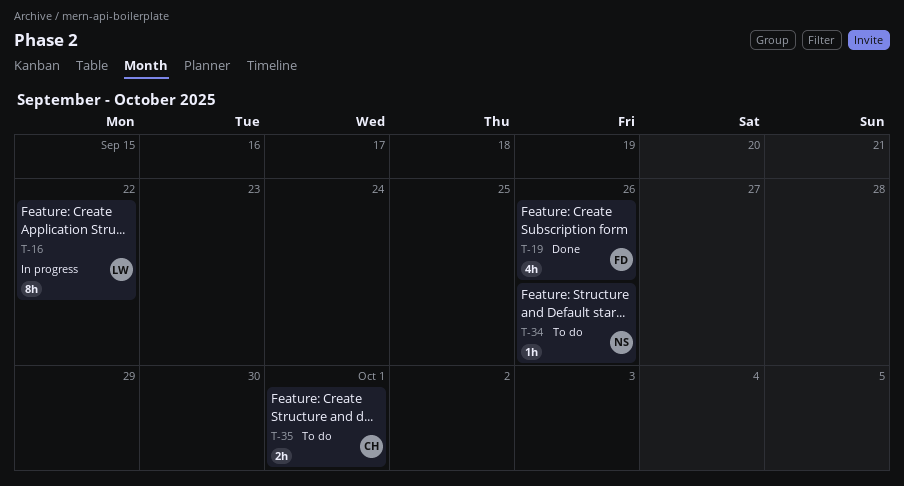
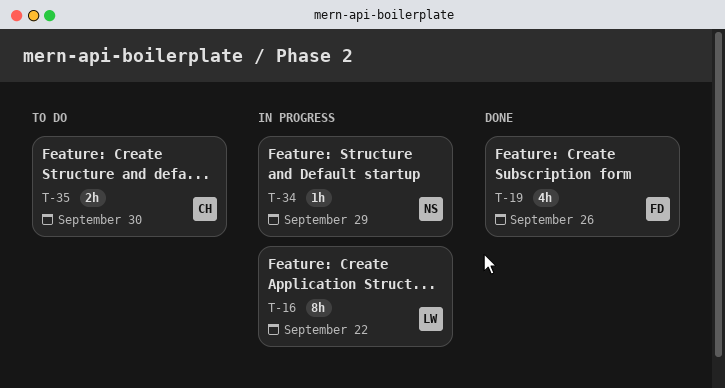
T-34, status: To do -> In progress
T-34, due: Sep 26 -> Sep 29
T-35, due: Oct 1 -> Sep 30

